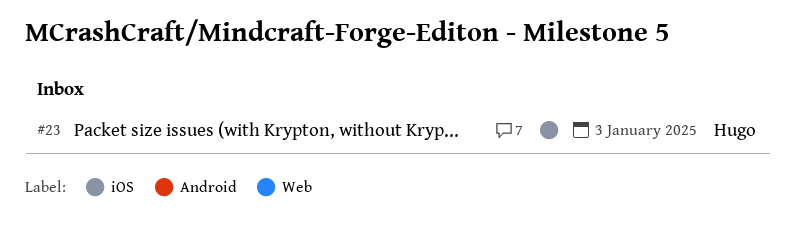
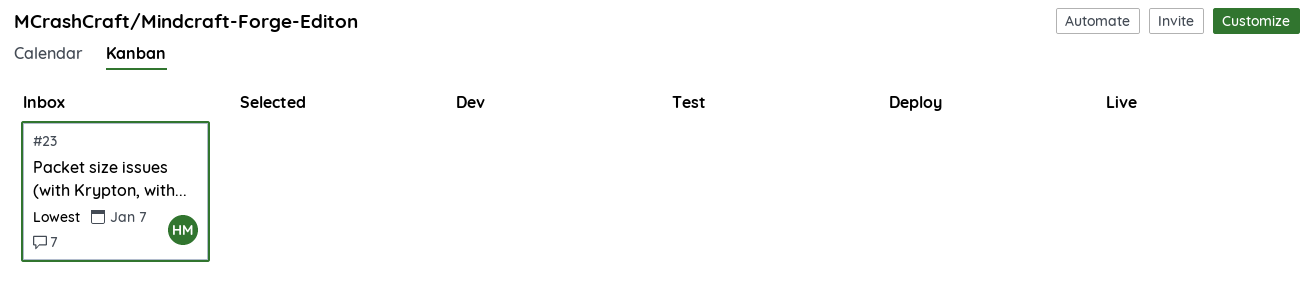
#23, due: Jan 3 -> Jan 7

